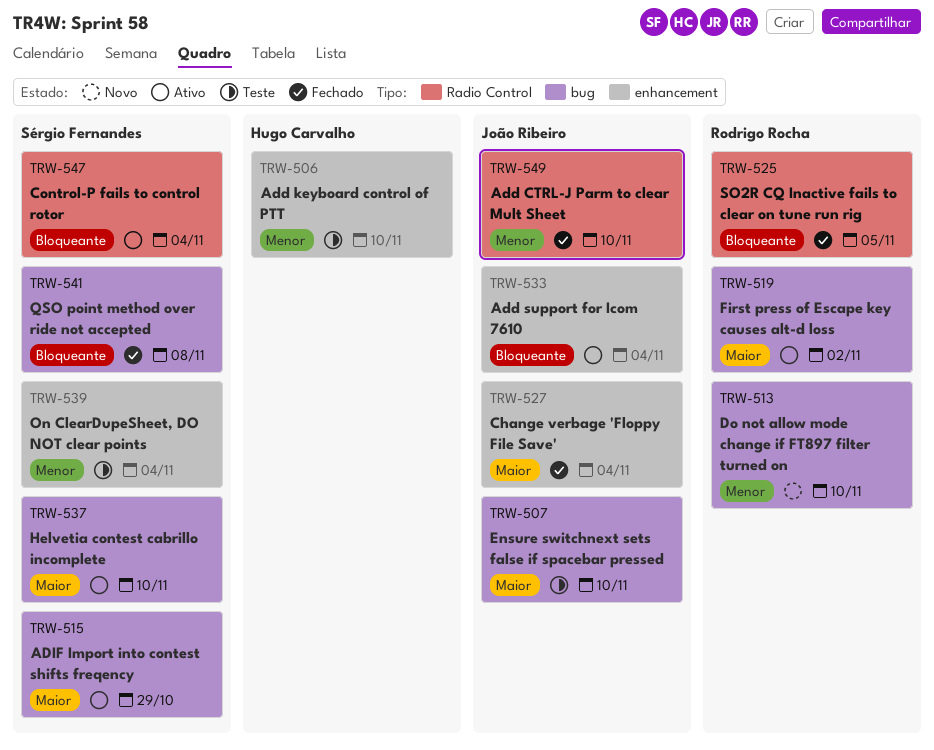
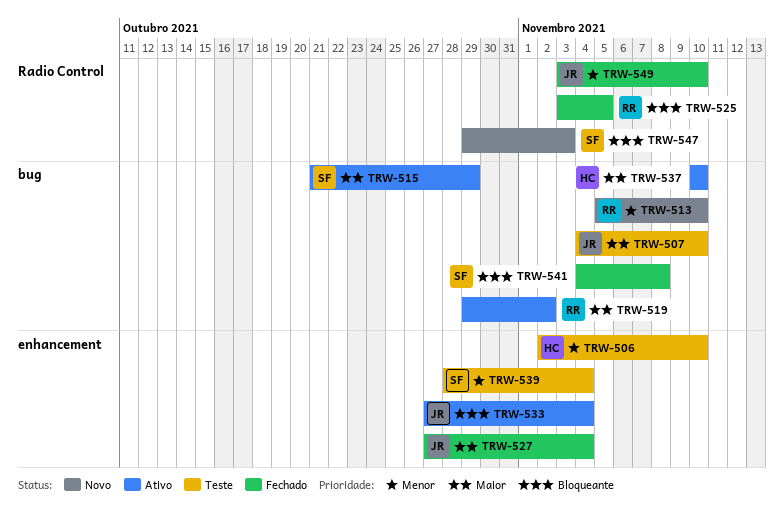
TRW-537, owner: Sérgio Fernandes -> Hugo Carvalho
TRW-547, status: Ativo -> Novo
TRW-547, due: Nov 4 -> Nov 3

